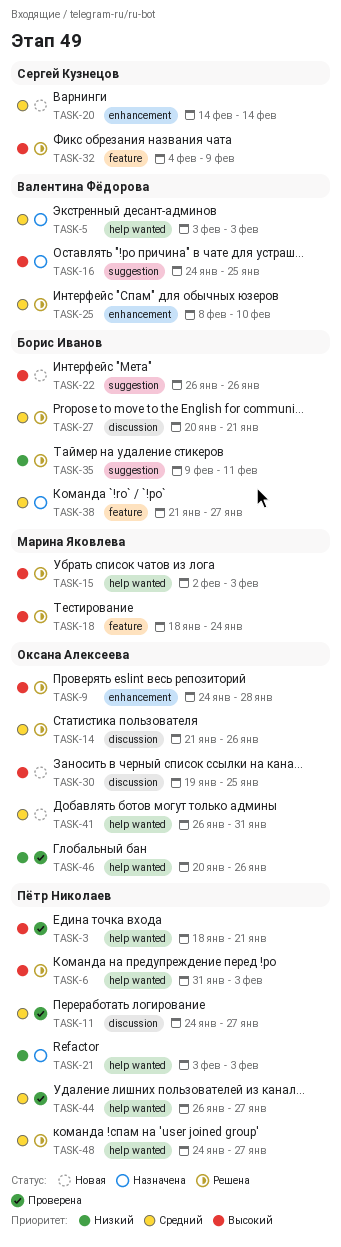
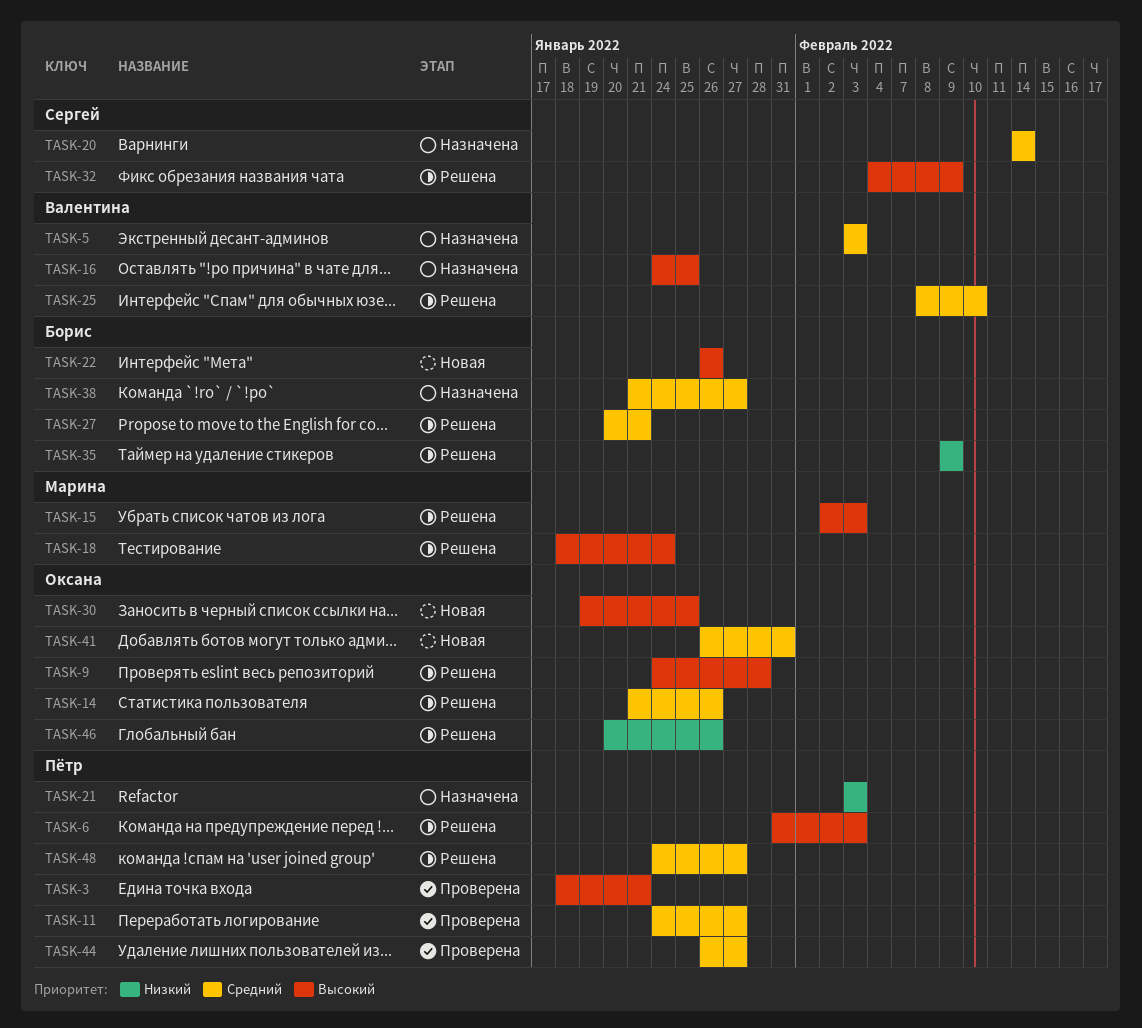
TASK-20, status: Новая -> Назначена
TASK-35, due: Feb 11 -> Feb 9
TASK-46, status: Проверена -> Решена

